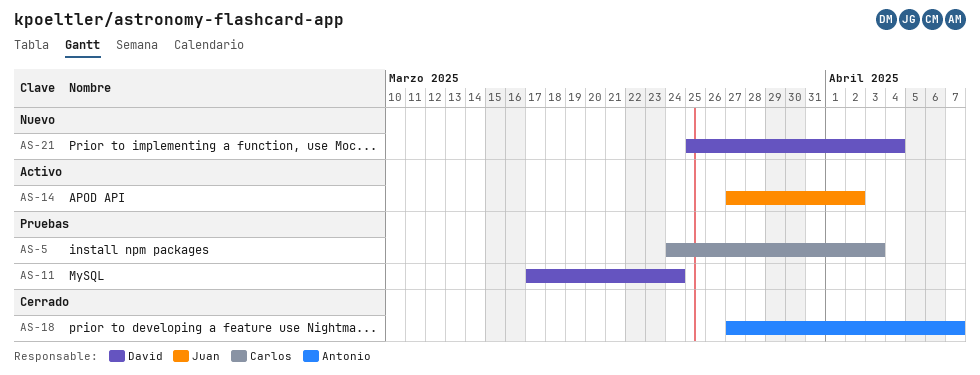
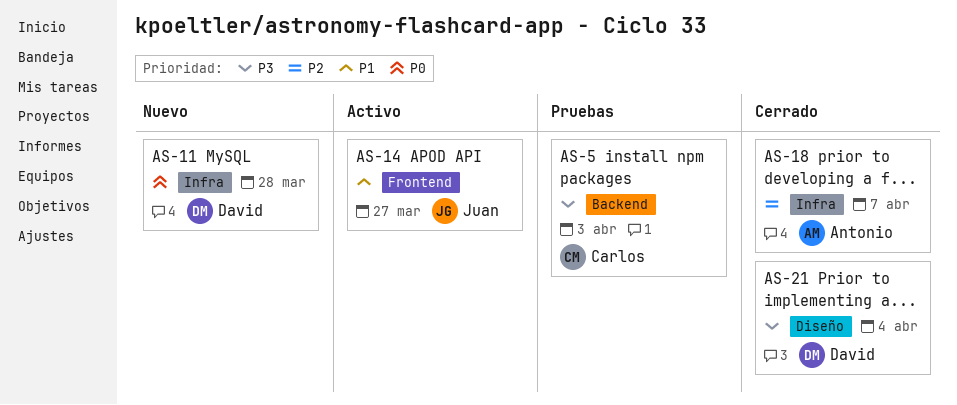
AS-11, status: Pruebas -> Nuevo
AS-11, due: Mar 24 -> Mar 28
AS-14, due: Apr 2 -> Mar 27
AS-21, status: Nuevo -> Cerrado

